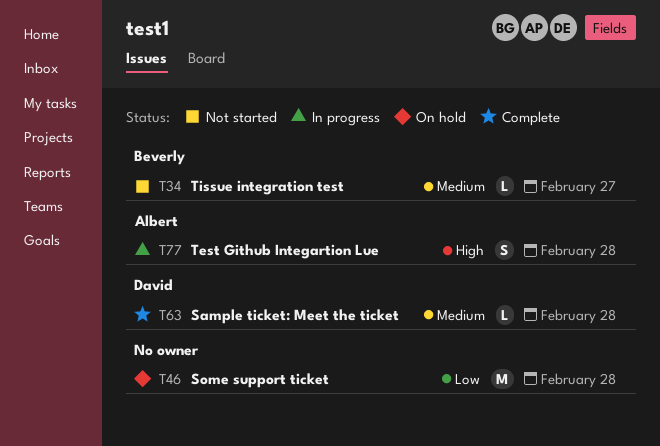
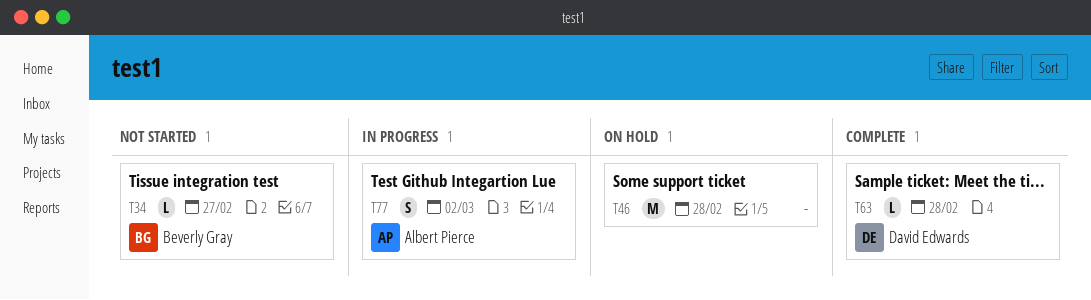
T77, due: Feb 28 -> Mar 2

